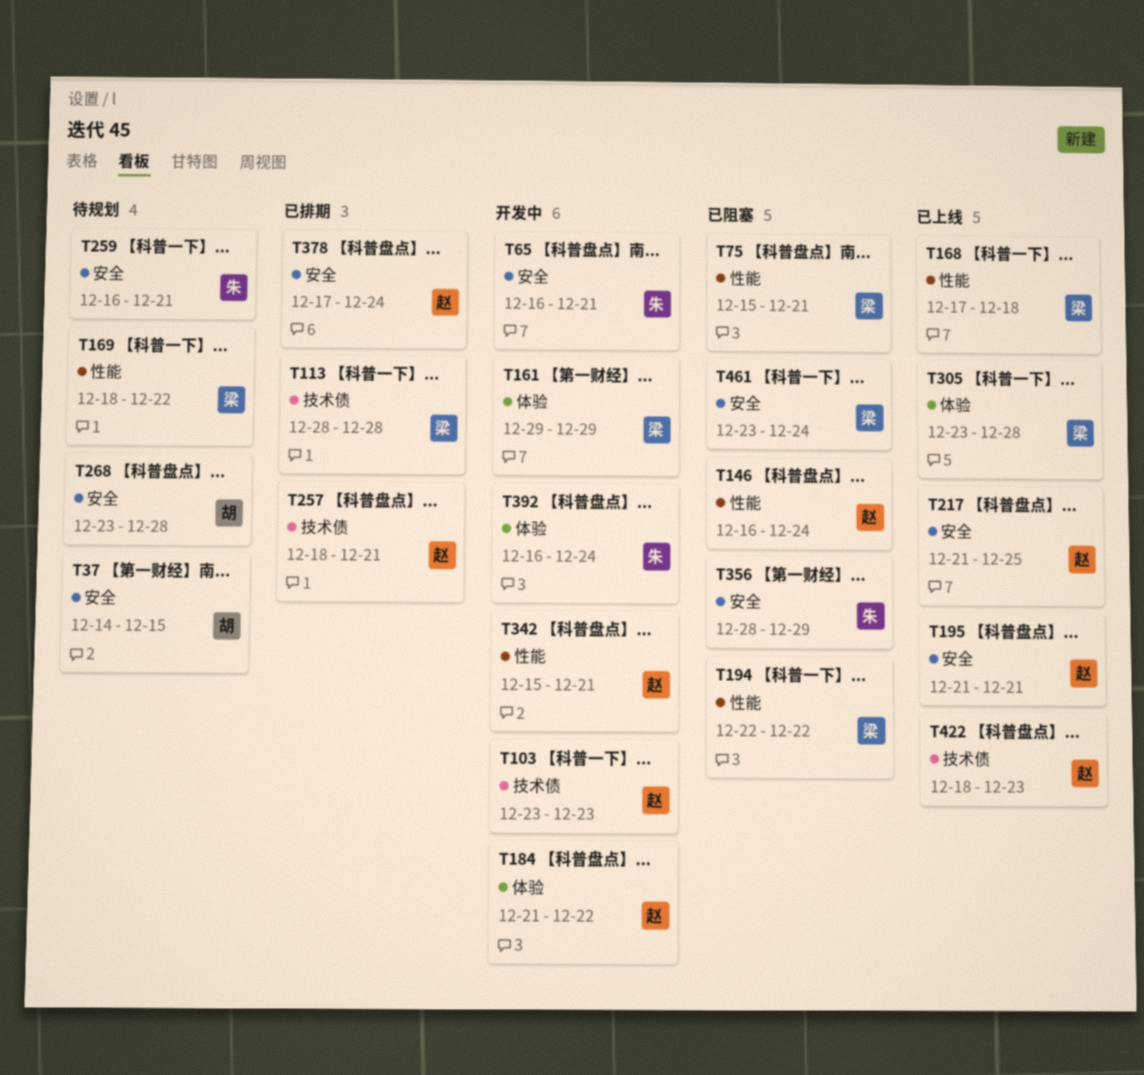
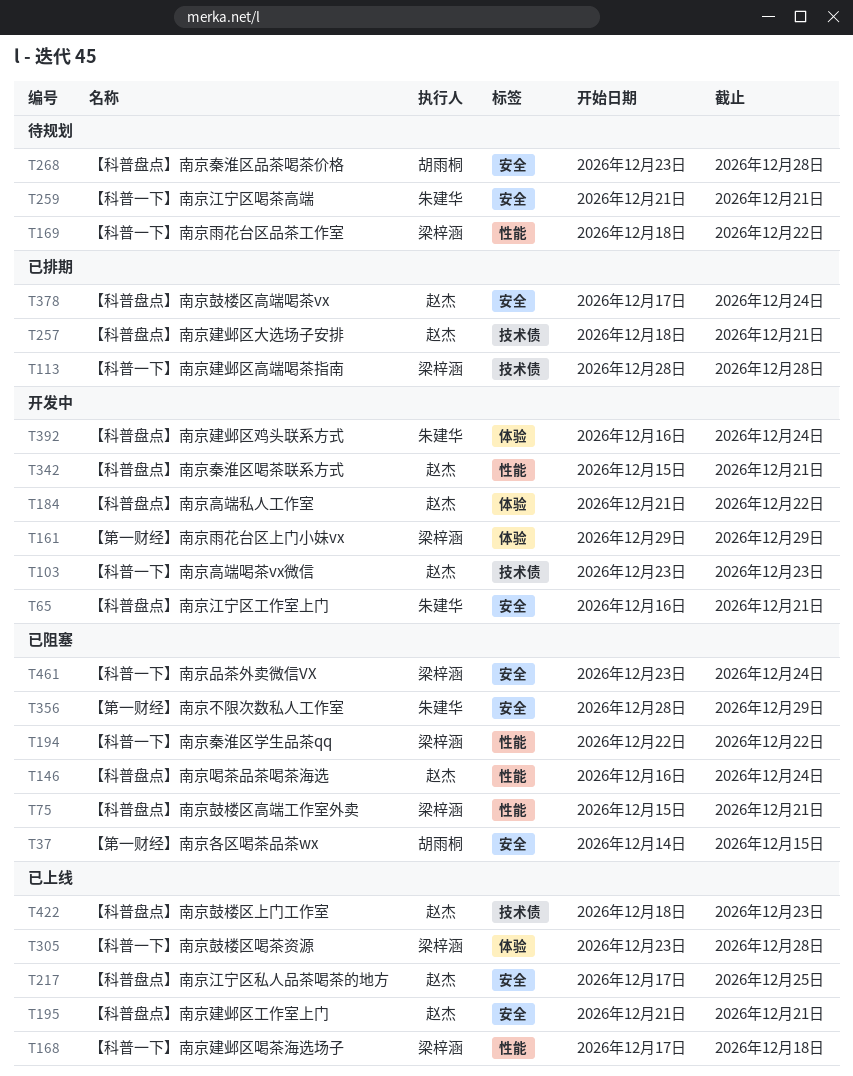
T37, status: 待规划 -> 已阻塞
T217, start: Dec 21 -> Dec 17
T259, start: Dec 16 -> Dec 21

